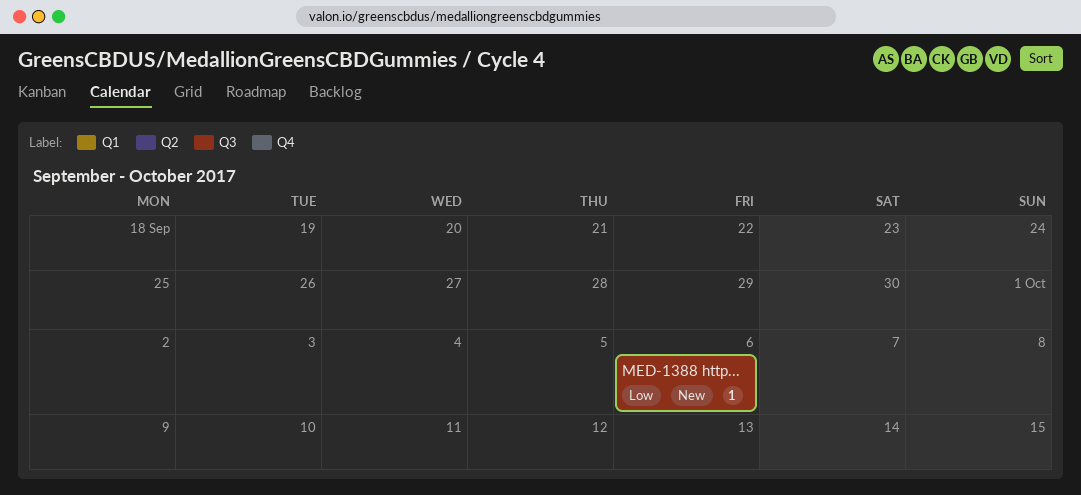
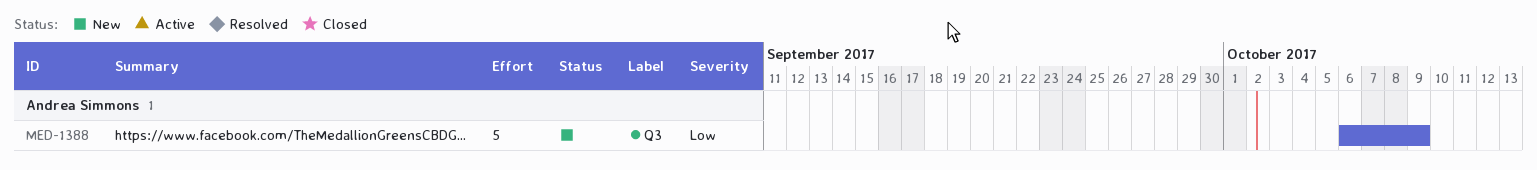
MED-1388, estimate: 1 -> 5
MED-1388, due: Oct 6 -> Oct 9

